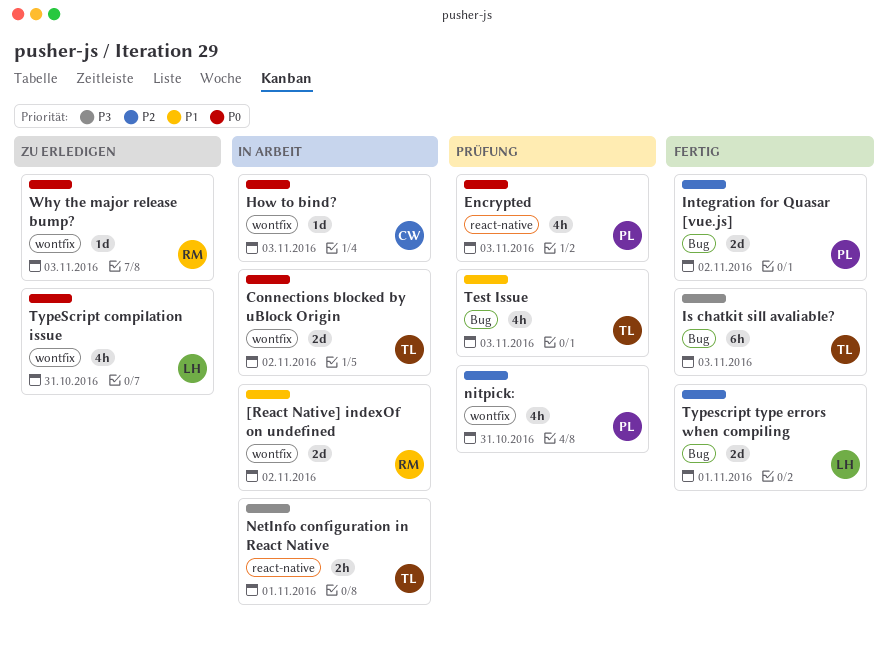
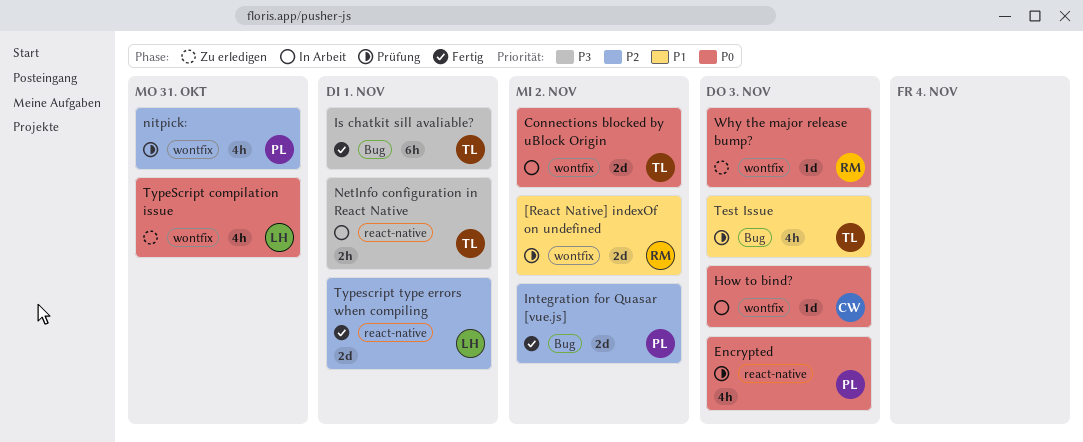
[React Native] indexOf on undefined, status: In Arbeit -> Prüfung
Is chatkit sill avaliable?, due: Nov 3 -> Nov 1
Typescript type errors when compiling, label: Bug -> react-native

